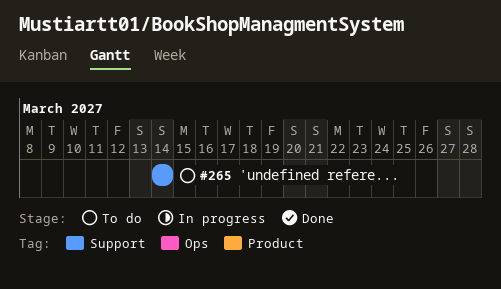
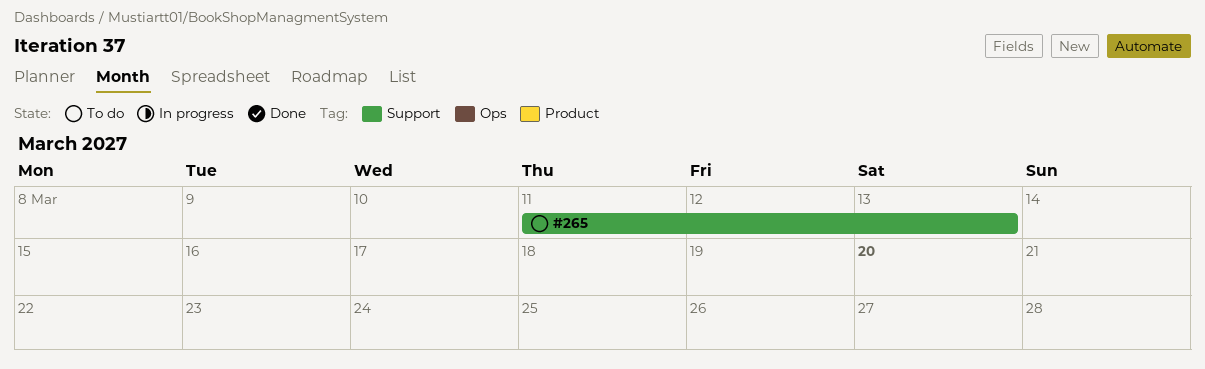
#265, start: Mar 14 -> Mar 11
#265, due: Mar 14 -> Mar 13

